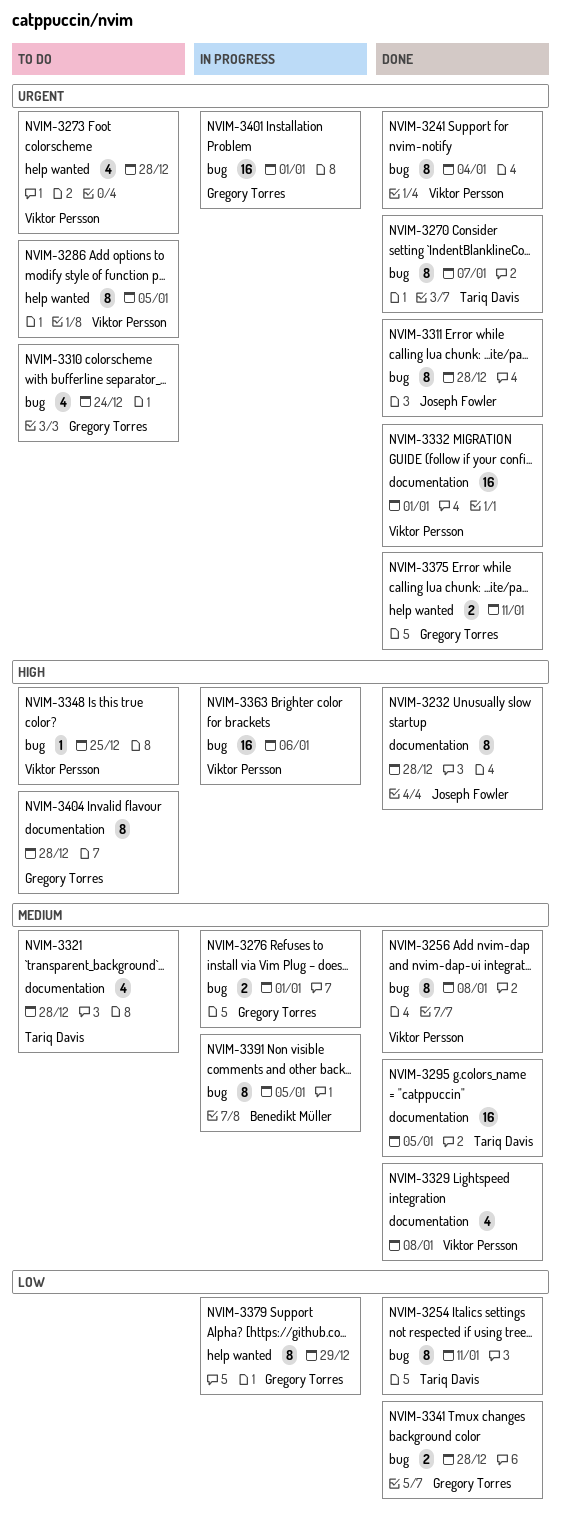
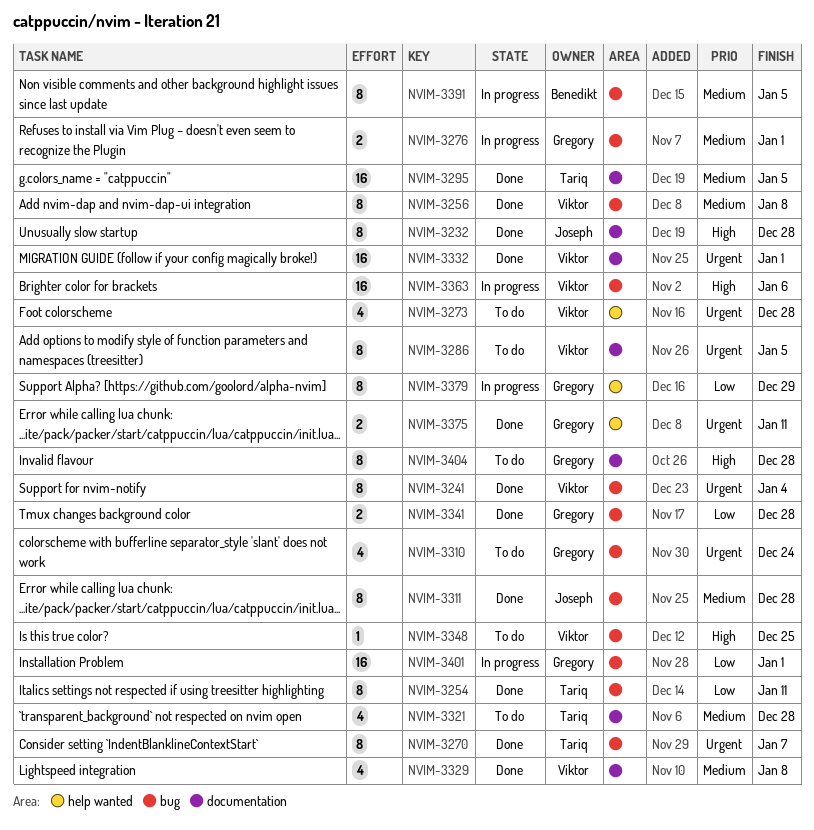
NVIM-3286, label: help wanted -> documentation
NVIM-3311, priority: Urgent -> Medium
NVIM-3401, priority: Urgent -> Low

